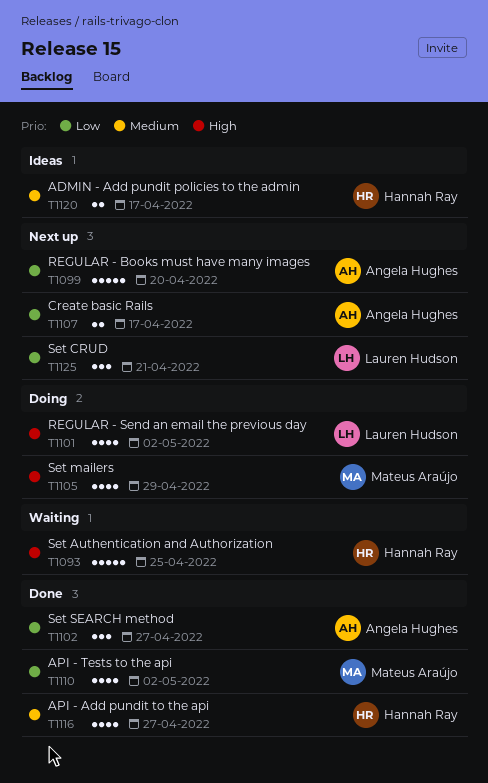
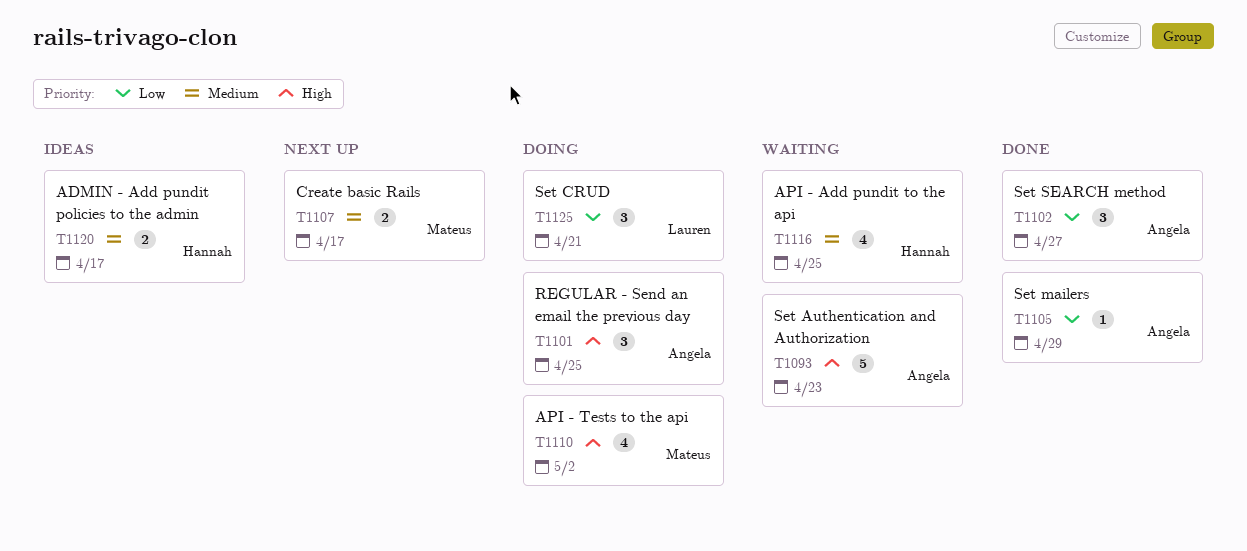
T1093, owner: Hannah Ray -> Angela Hughes
T1093, due: Apr 25 -> Apr 23
T1099: present -> none
T1101, owner: Lauren Hudson -> Angela Hughes
T1101, estimate: 4 -> 3
T1101, due: May 2 -> Apr 25
T1105, status: Doing -> Done
T1105, owner: Mateus Araújo -> Angela Hughes
T1105, priority: High -> Low
T1105, estimate: 4 -> 1
T1107, owner: Angela Hughes -> Mateus Araújo
T1107, priority: Low -> Medium
T1110, status: Done -> Doing
T1110, priority: Low -> High
T1116, status: Done -> Waiting
T1116, due: Apr 27 -> Apr 25
T1125, status: Next up -> Doing

